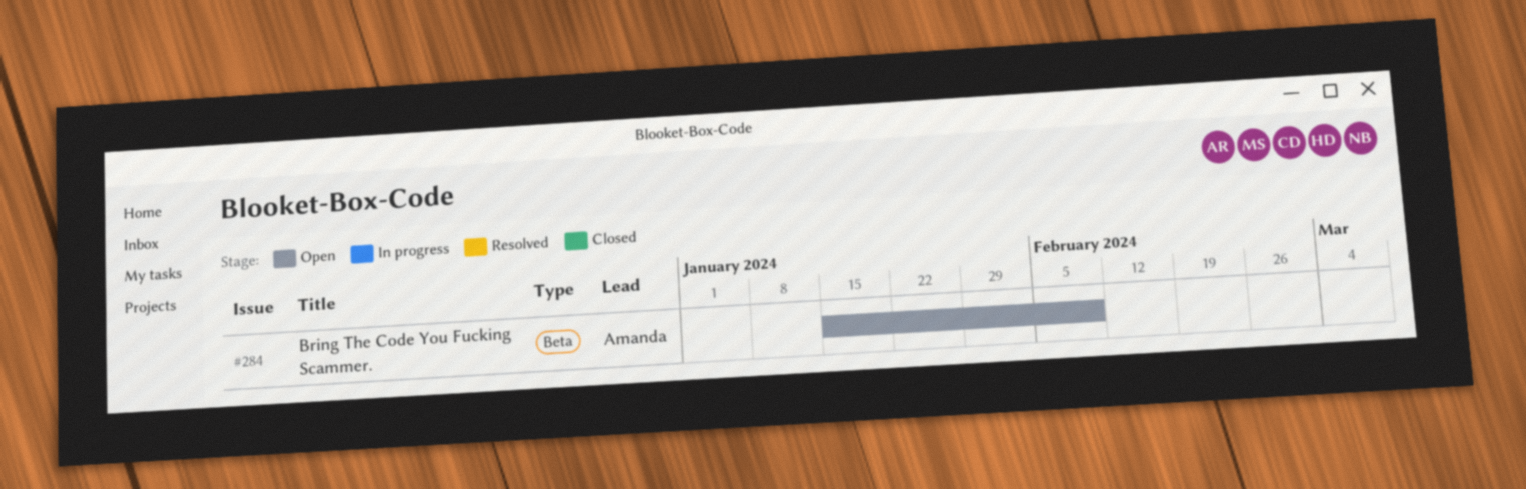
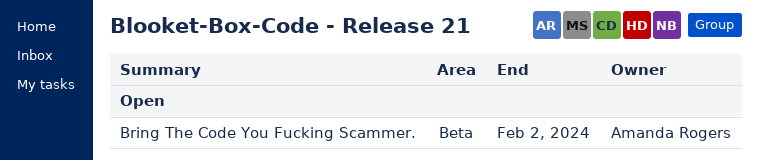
Bring The Code You Fucking Scammer., due: Feb 9 -> Feb 2

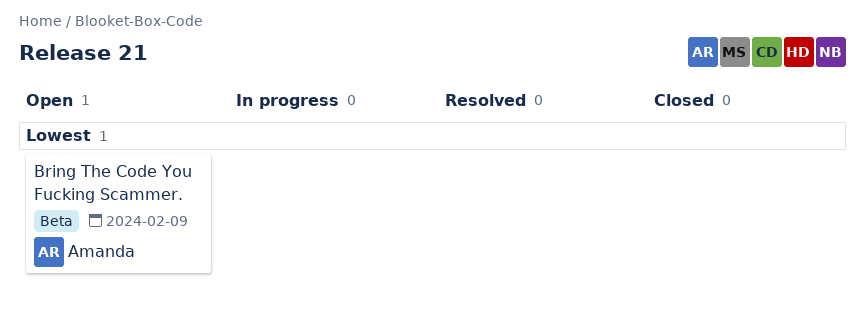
Bring The Code You Fucking Scammer., due: Feb 2 -> Feb 9

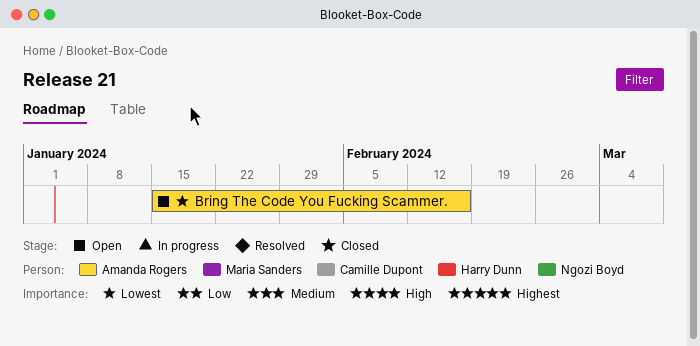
Bring The Code You Fucking Scammer., due: Feb 9 -> Feb 16

